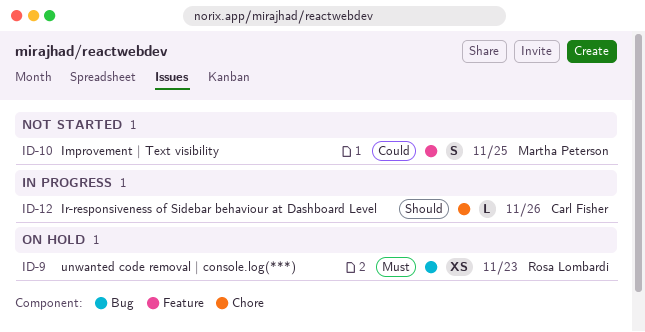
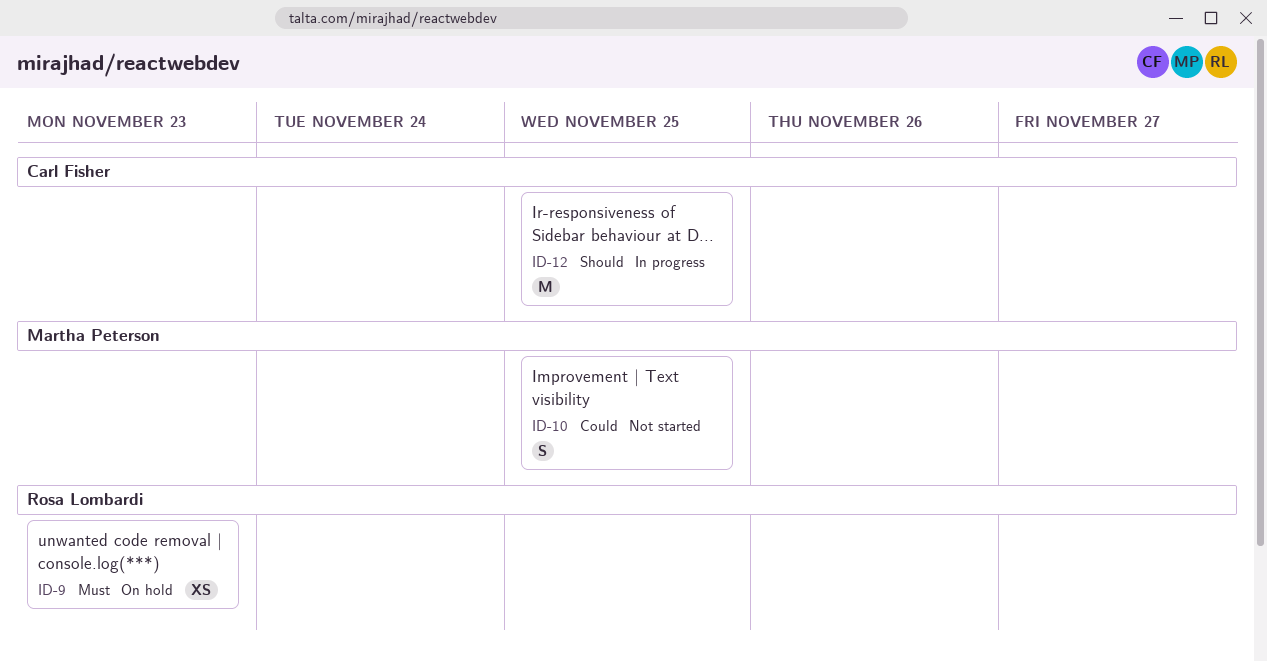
ID-12, estimate: L -> M
ID-12, due: Nov 26 -> Nov 25

